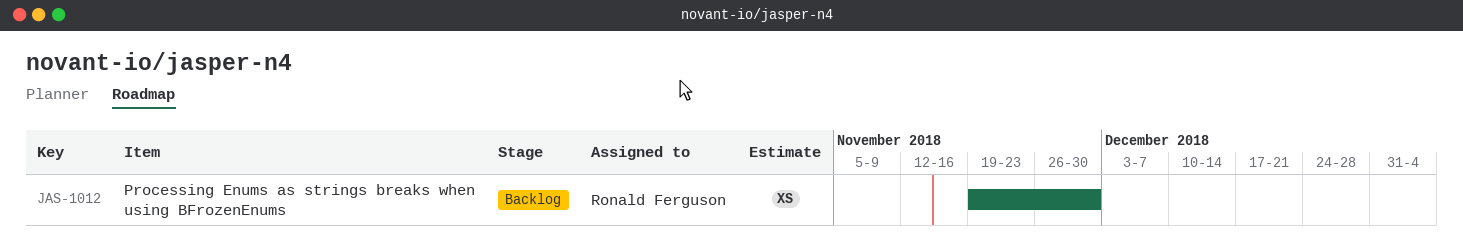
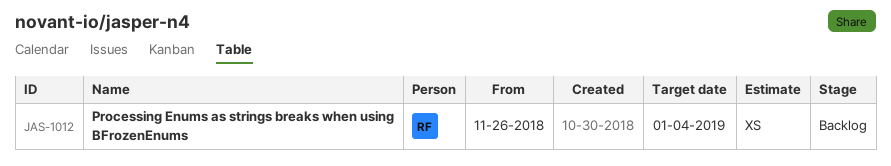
JAS-1012, start: Nov 19 -> Nov 26
JAS-1012, due: Nov 30 -> Jan 4

